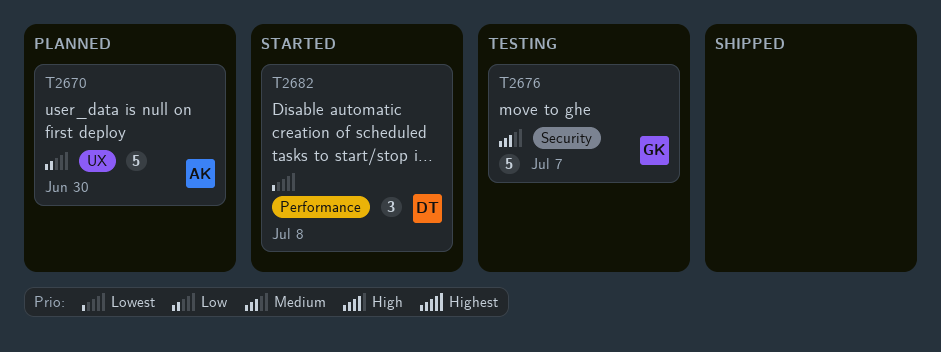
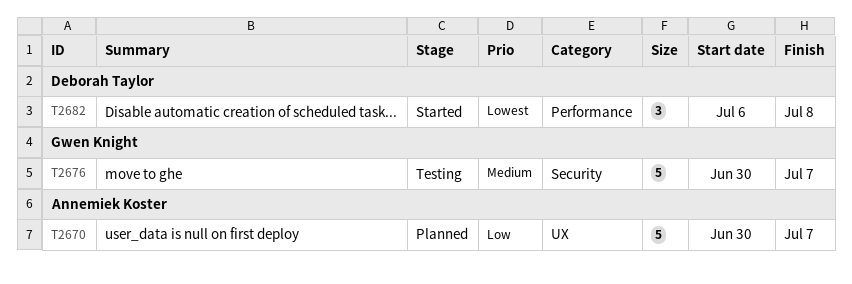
T2670, due: Jun 30 -> Jul 7

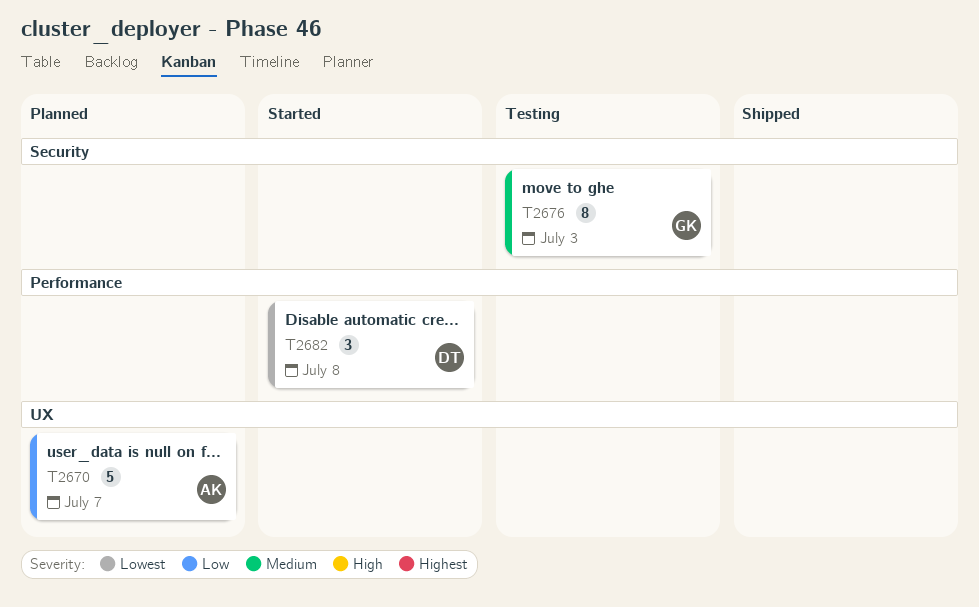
T2676, estimate: 5 -> 8
T2676, due: Jul 7 -> Jul 3

